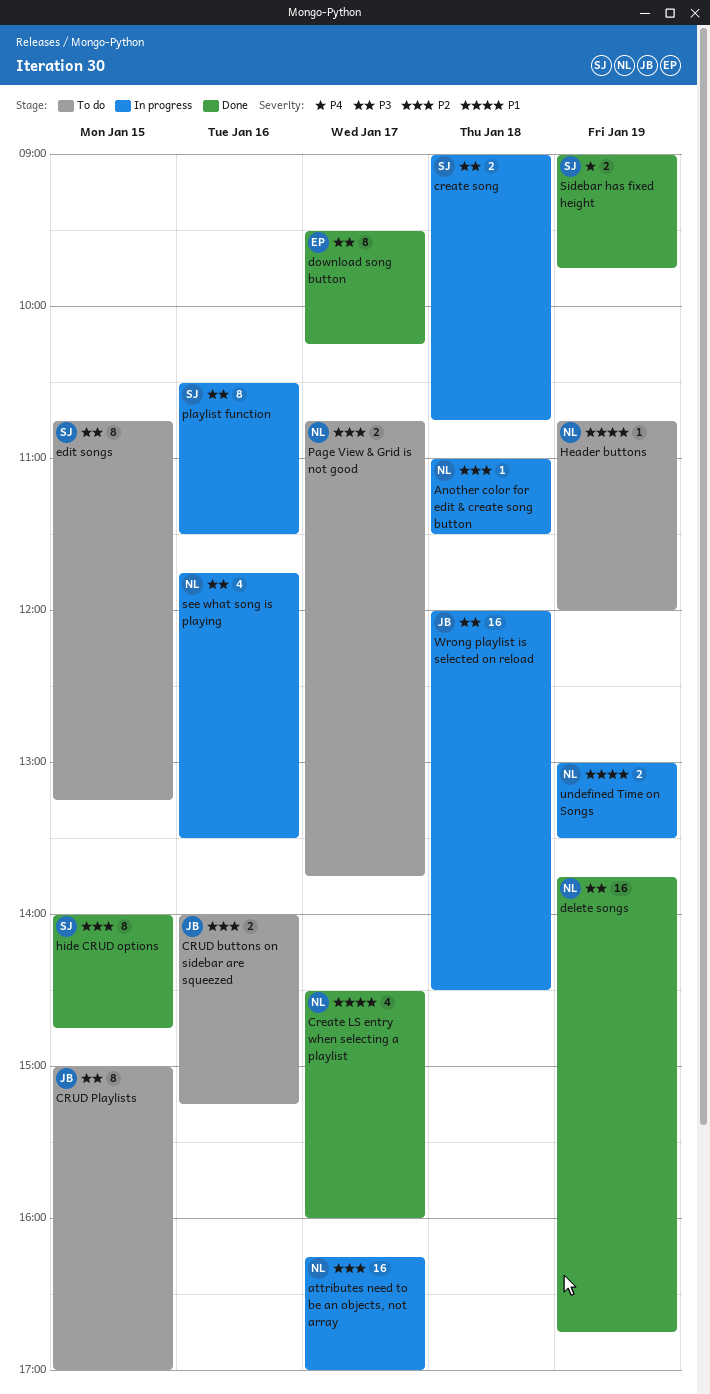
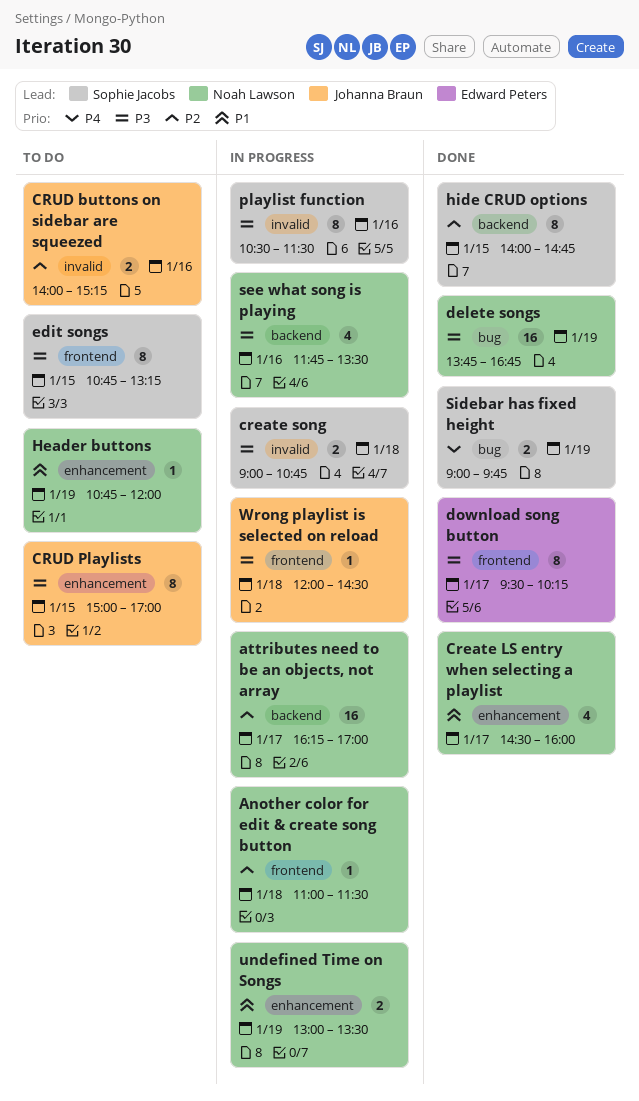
Page View & Grid is not good: present -> none
Wrong playlist is selected on reload, estimate: 16 -> 1

